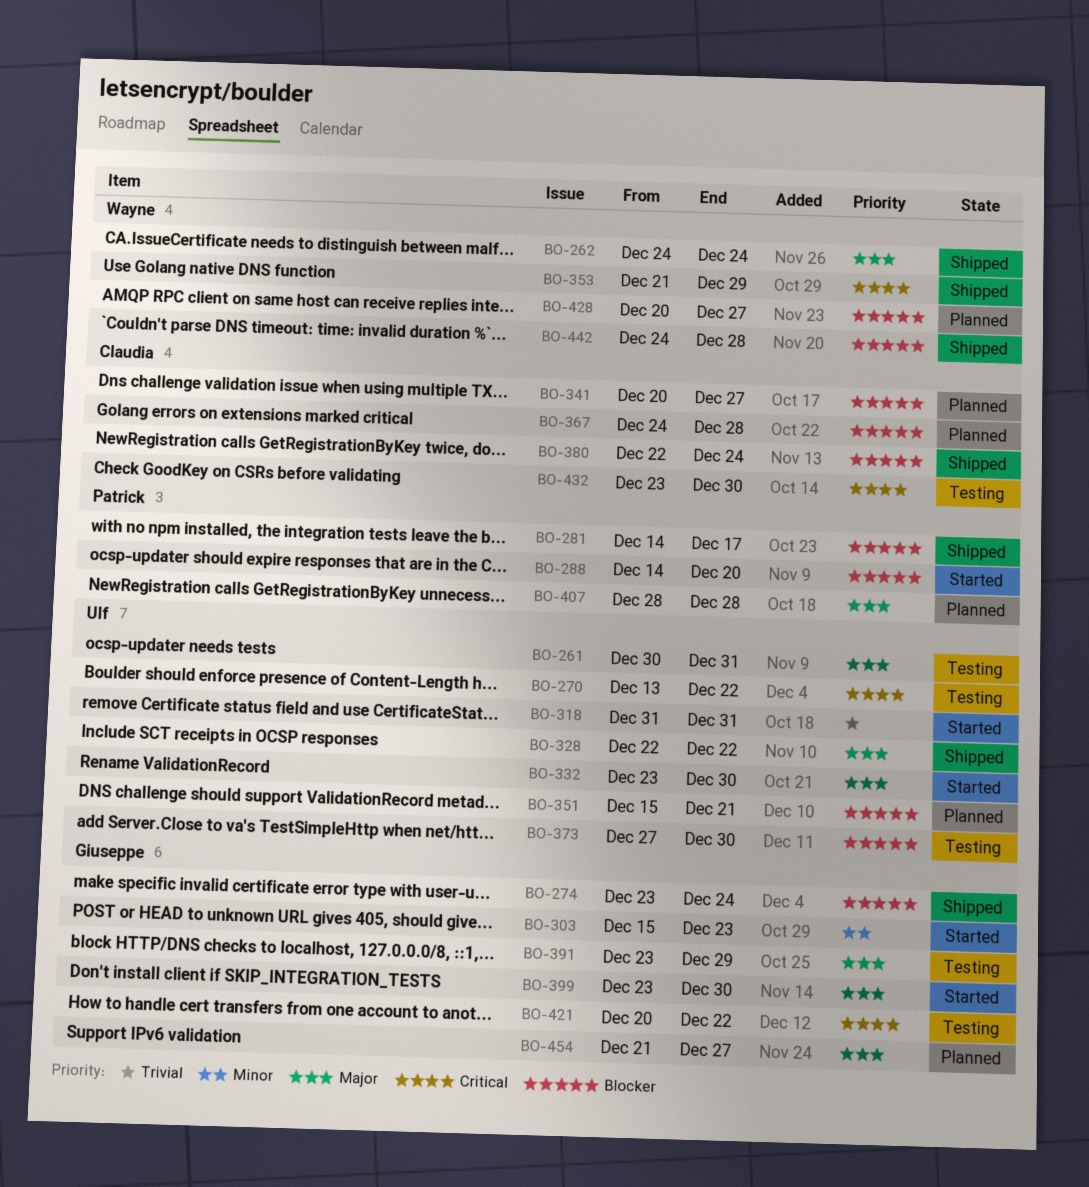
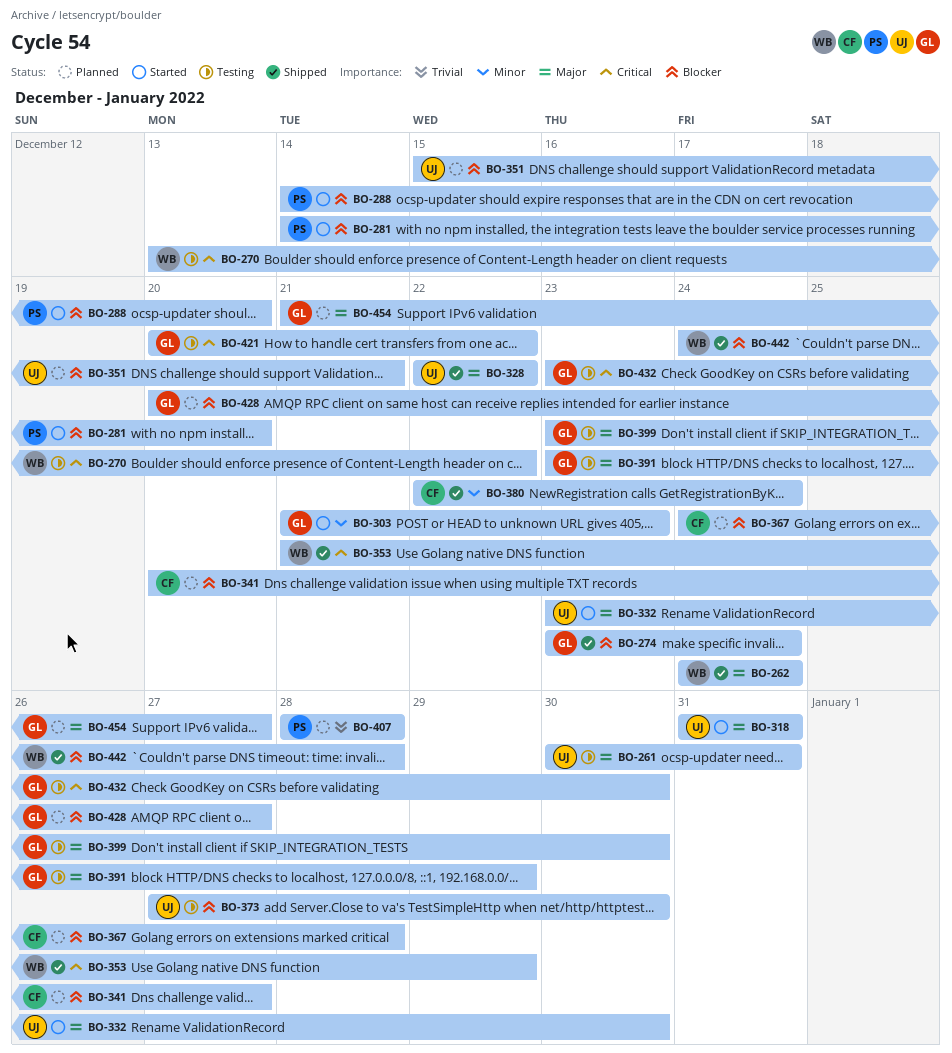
BO-270, owner: Ulf -> Wayne
BO-281, status: Shipped -> Started
BO-281, due: Dec 17 -> Dec 20
BO-303, start: Dec 15 -> Dec 21
BO-318, priority: Trivial -> Major
BO-380, priority: Blocker -> Minor
BO-399, status: Started -> Testing
BO-407, priority: Major -> Trivial
BO-428, owner: Wayne -> Giuseppe
BO-432, owner: Claudia -> Giuseppe

